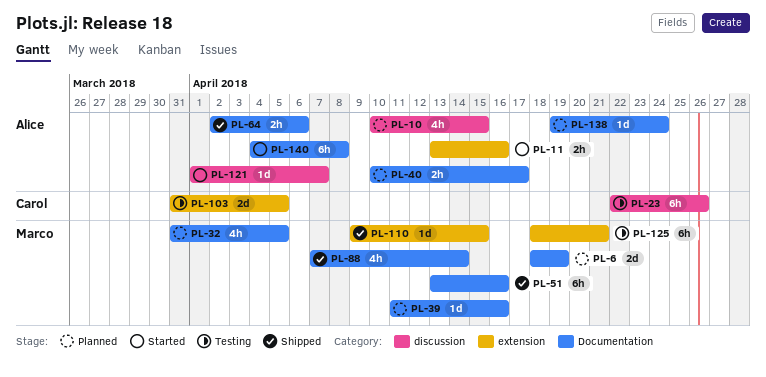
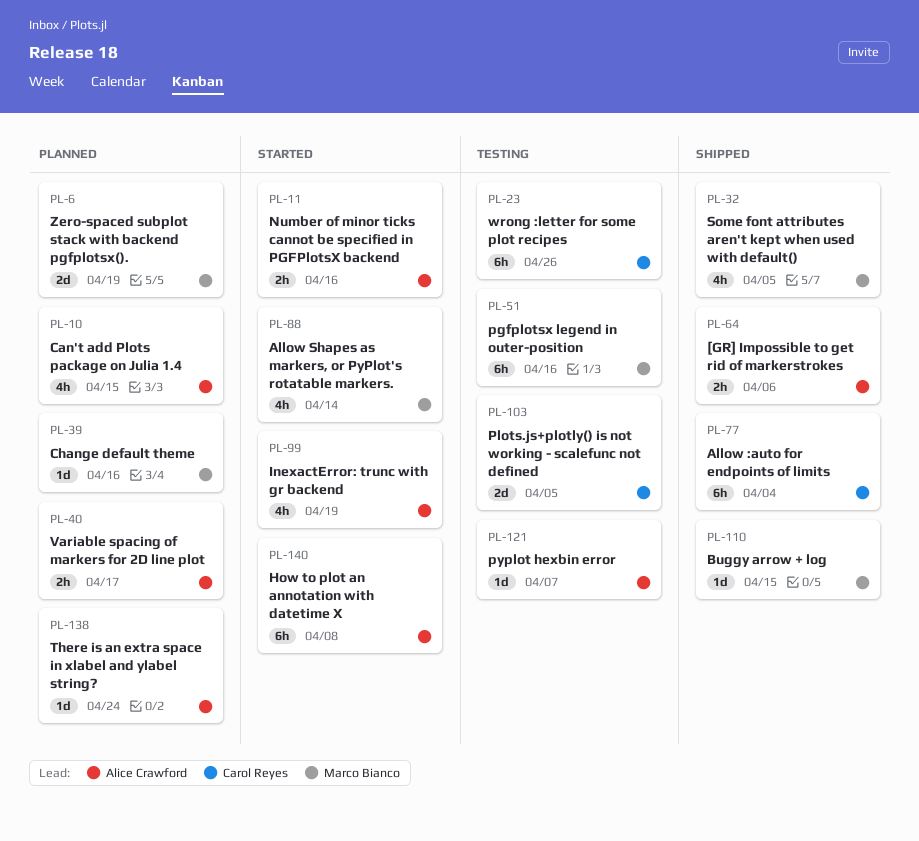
PL-32, status: Planned -> Shipped
PL-51, status: Shipped -> Testing
PL-77: none -> present
PL-88, status: Shipped -> Started
PL-99: none -> present
PL-121, status: Started -> Testing
PL-125: present -> none

